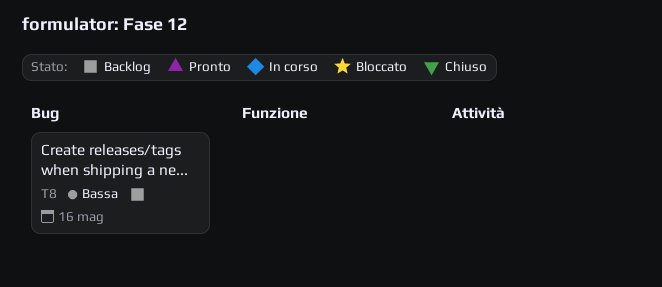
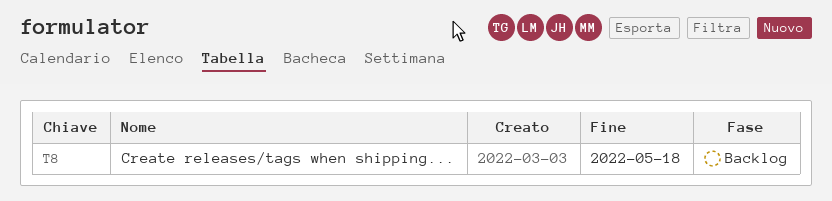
T8, due: May 16 -> May 18

